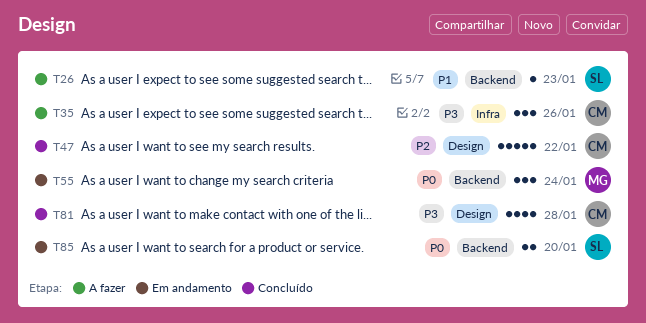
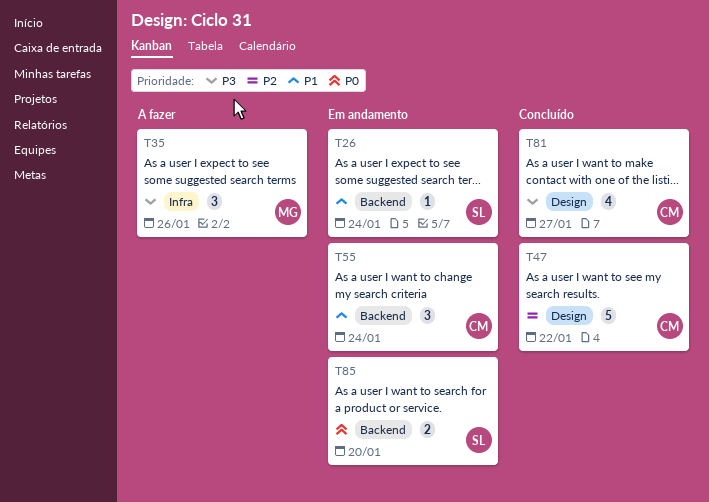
T26, status: A fazer -> Em andamento
T26, due: Jan 23 -> Jan 24
T35, owner: CM -> MG
T55, owner: MG -> CM
T55, priority: P0 -> P1
T81, due: Jan 28 -> Jan 27

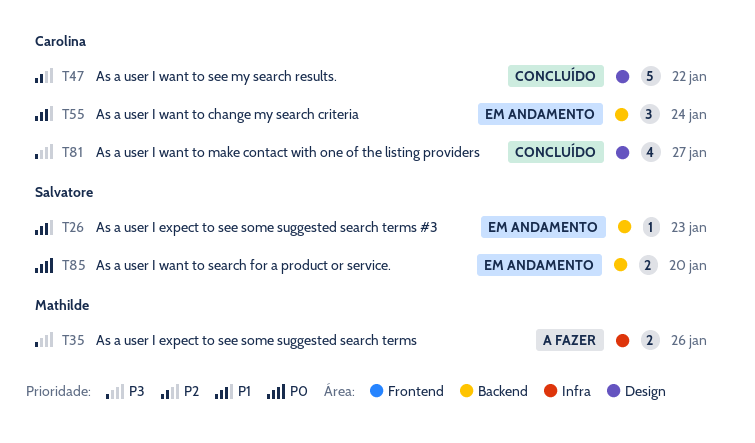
T26, due: Jan 24 -> Jan 23
T35, estimate: 3 -> 2

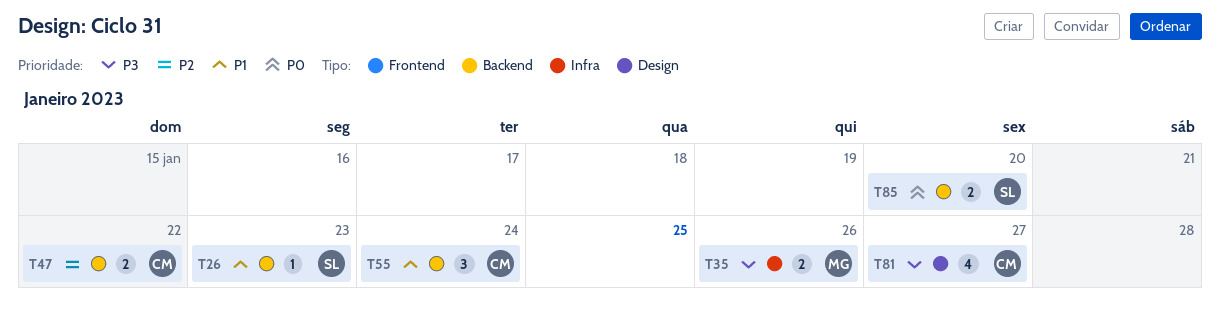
T47, label: Design -> Backend
T47, estimate: 5 -> 2

